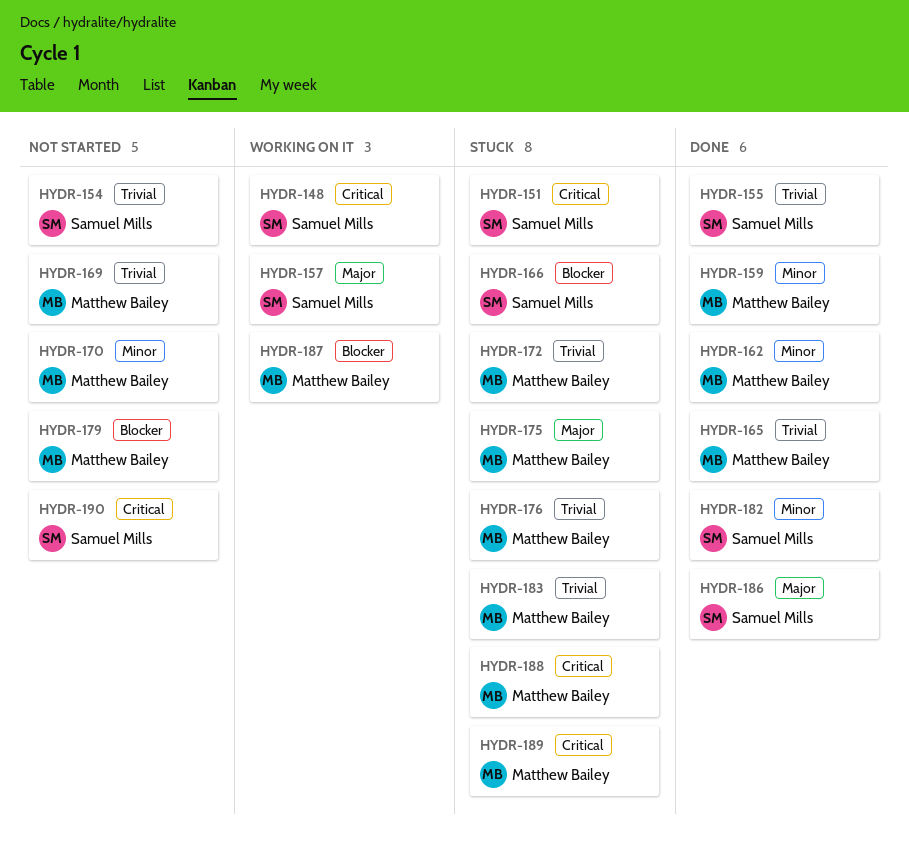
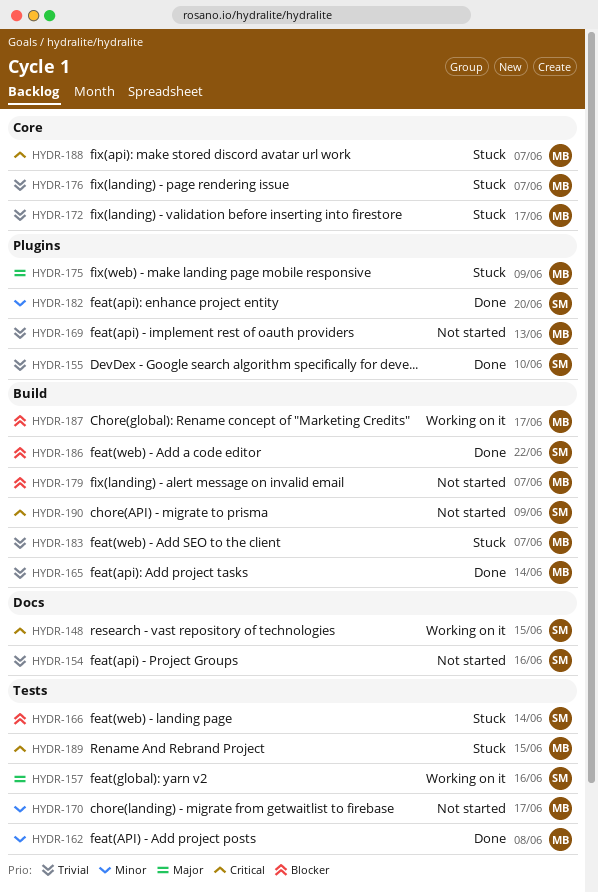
HYDR-151: present -> none
HYDR-159: present -> none
HYDR-186, priority: Major -> Blocker

